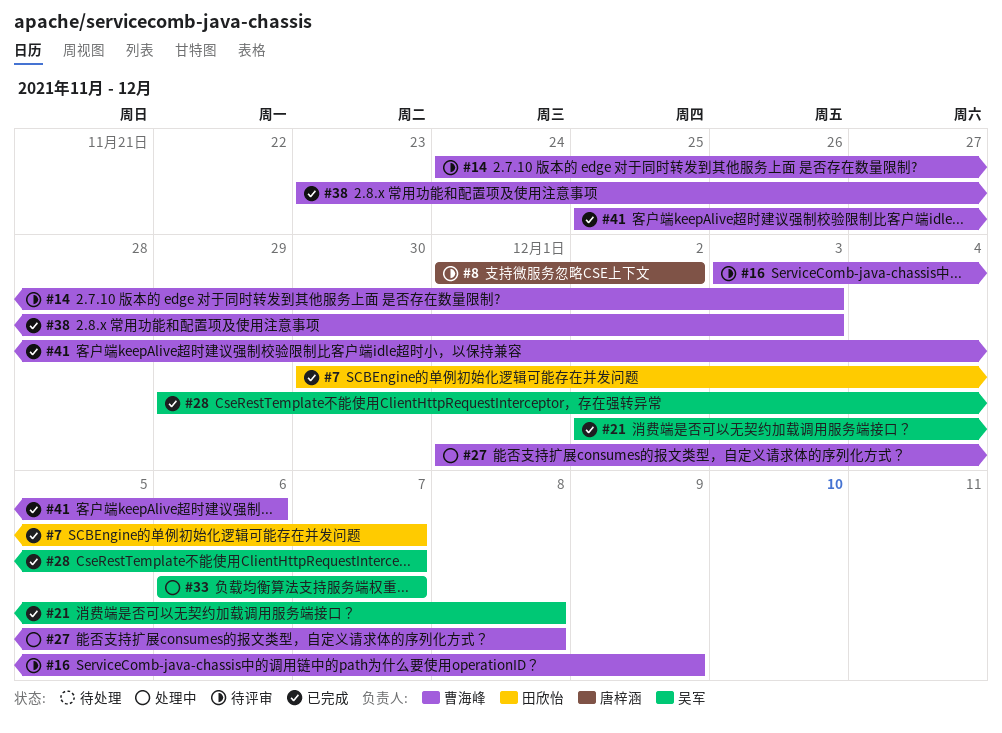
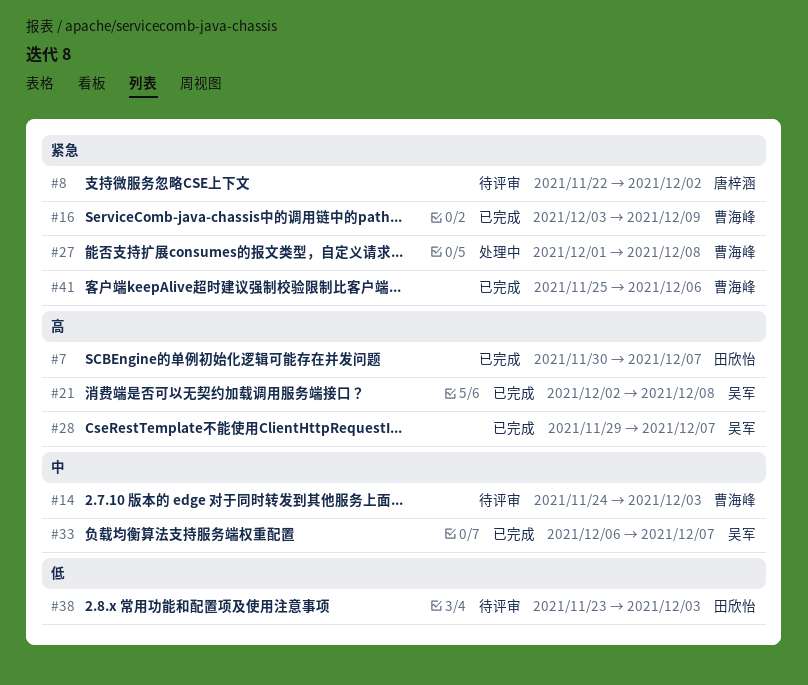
#8, start: Dec 1 -> Nov 22
#16, status: 待评审 -> 已完成
#33, status: 处理中 -> 已完成
#38, status: 已完成 -> 待评审
#38, owner: 曹海峰 -> 田欣怡

